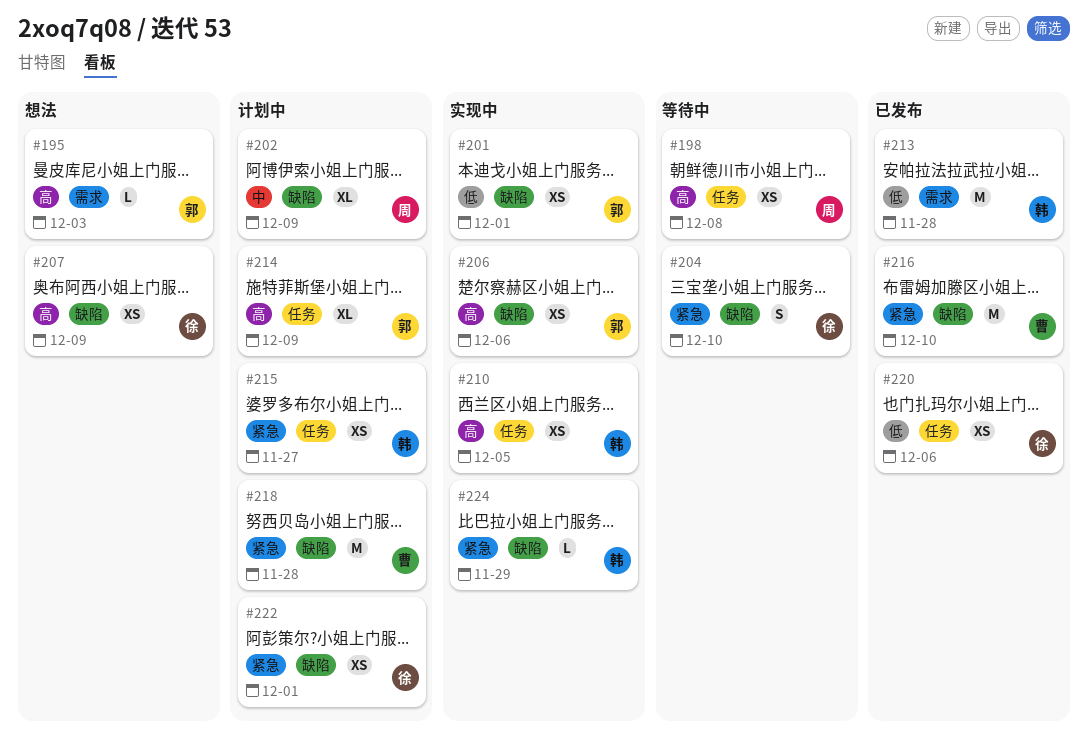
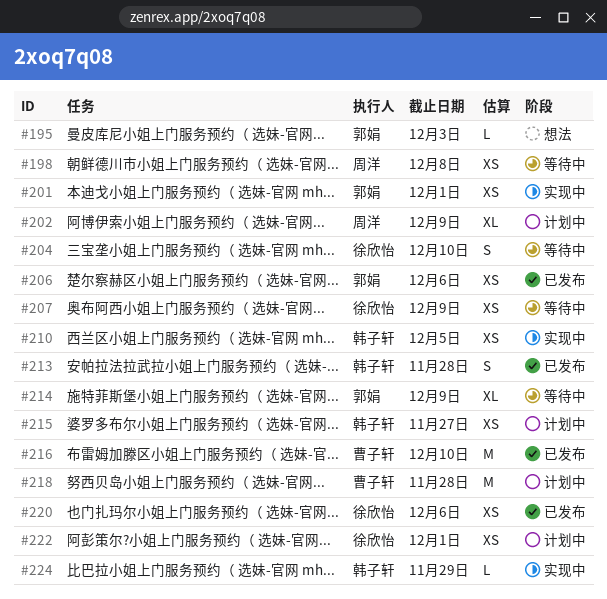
#206, status: 实现中 -> 已发布
#207, status: 想法 -> 等待中
#213, estimate: M -> S
#214, status: 计划中 -> 等待中

